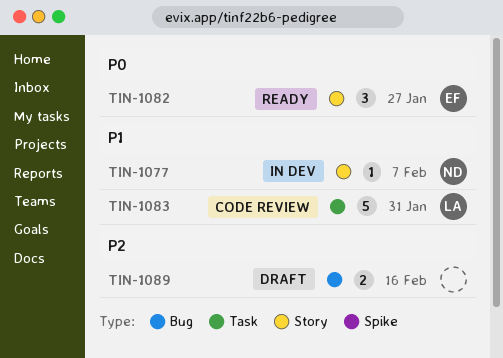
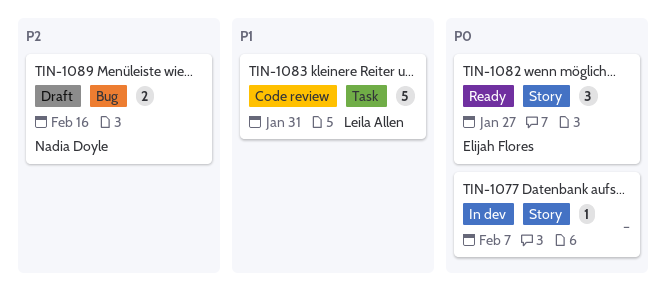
TIN-1077, owner: Nadia Doyle -> none
TIN-1077, priority: P1 -> P0
TIN-1089, owner: none -> Nadia Doyle

